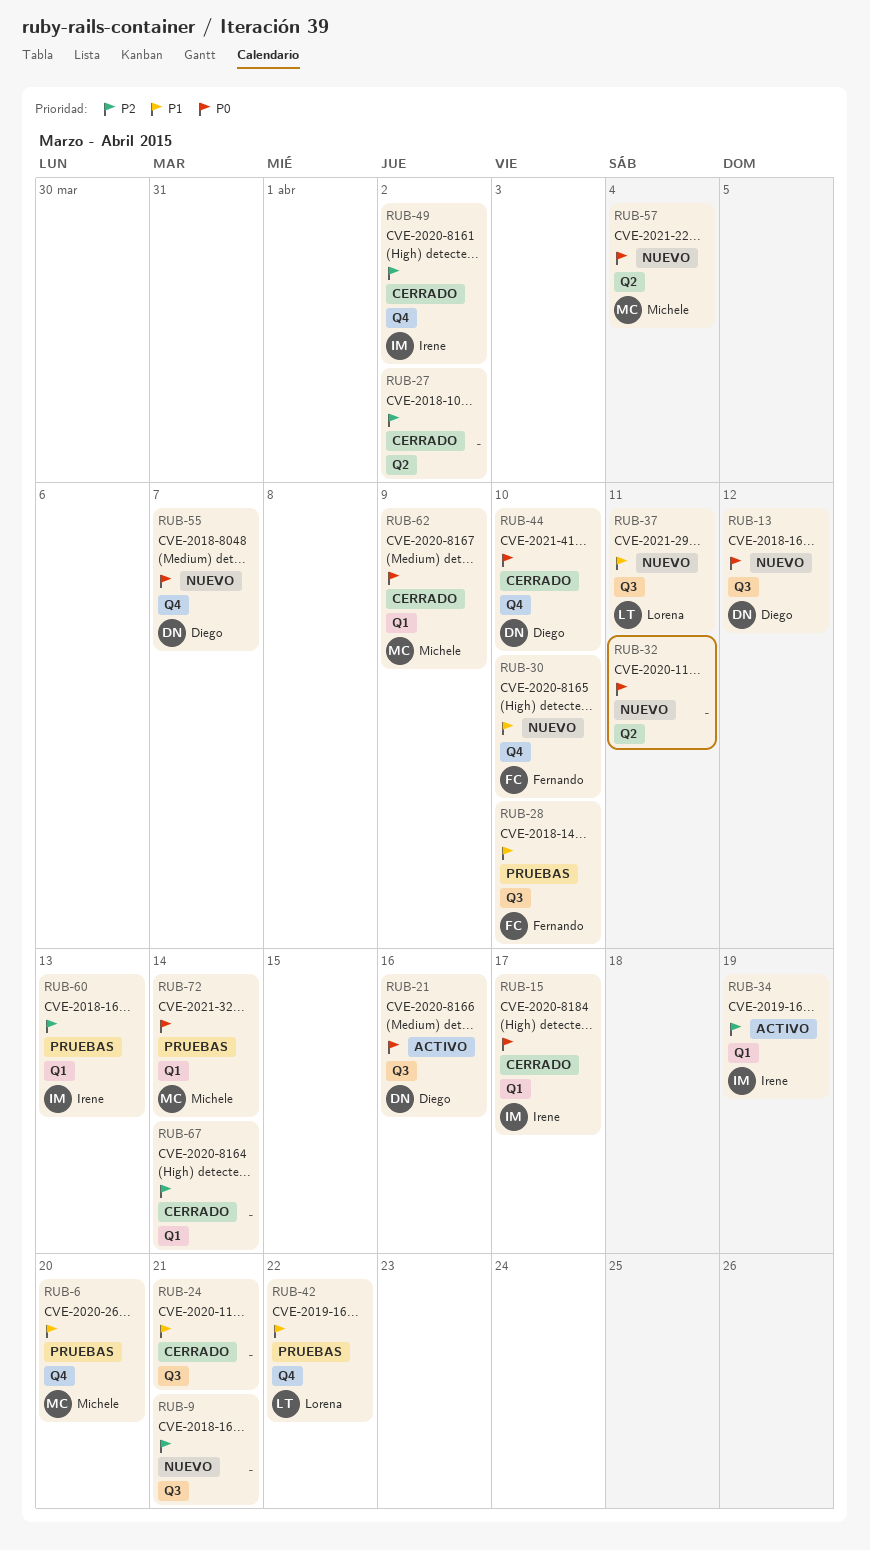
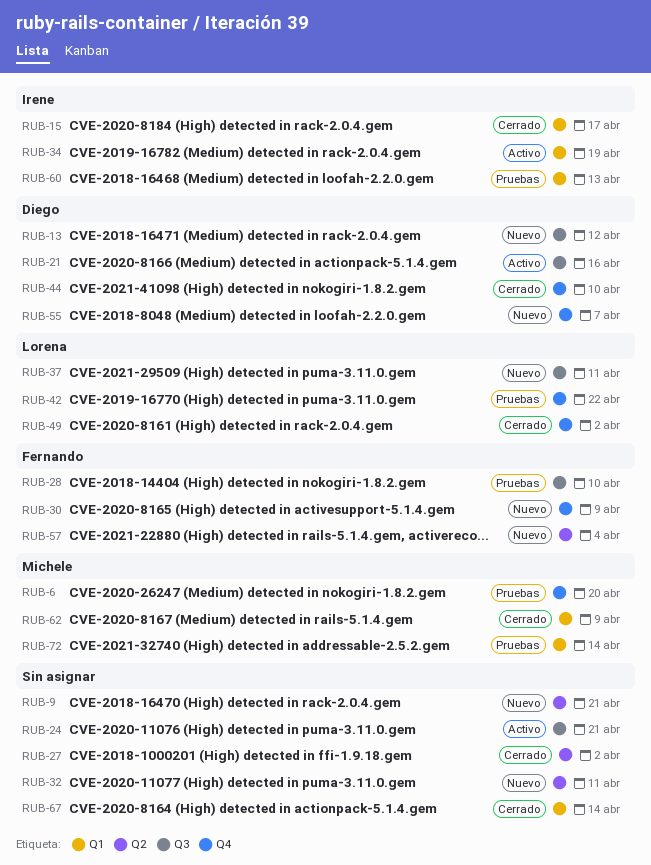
RUB-9, label: Q3 -> Q2
RUB-24, status: Cerrado -> Activo
RUB-30, due: Apr 10 -> Apr 9
RUB-49, owner: Irene -> Lorena
RUB-57, owner: Michele -> Fernando

